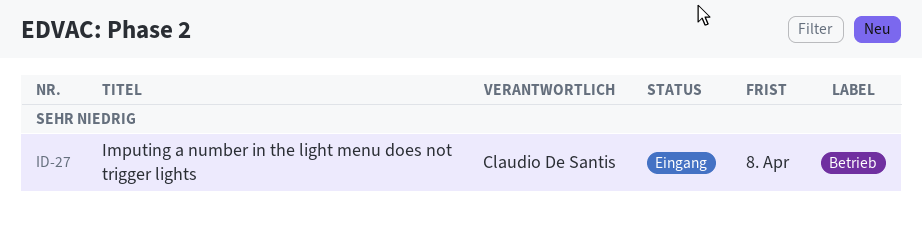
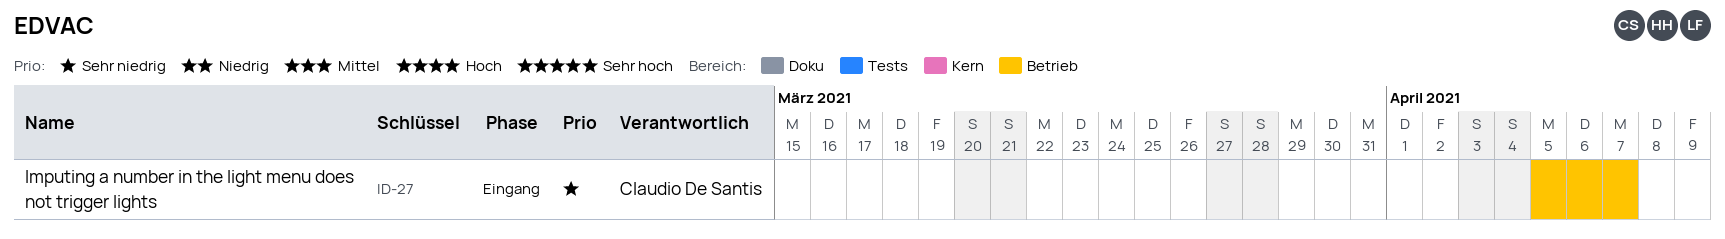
ID-27, due: Apr 8 -> Apr 7

